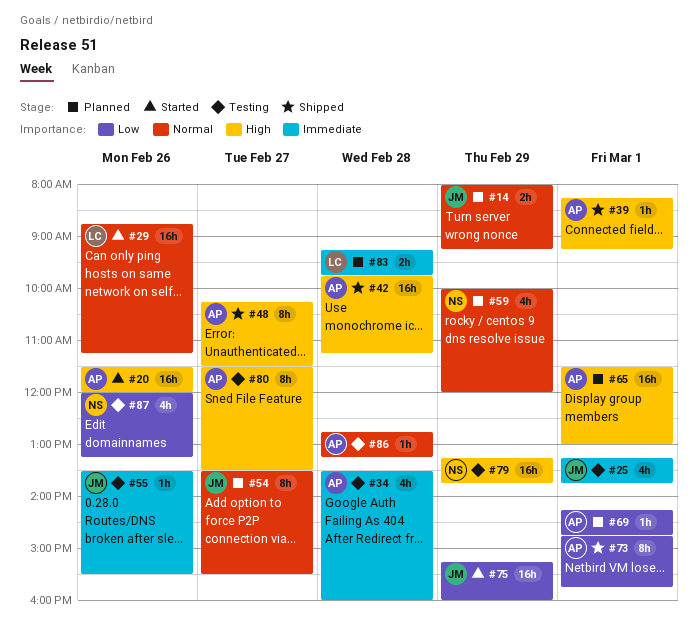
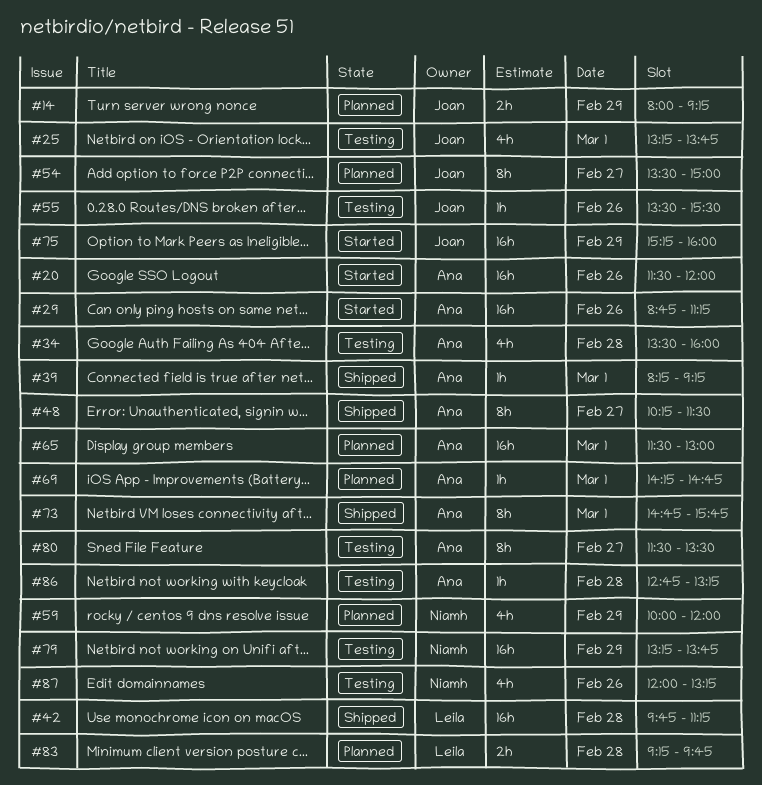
#29, owner: Leila -> Ana
#42, owner: Ana -> Leila
#54, ends: 15:30 -> 15:00

